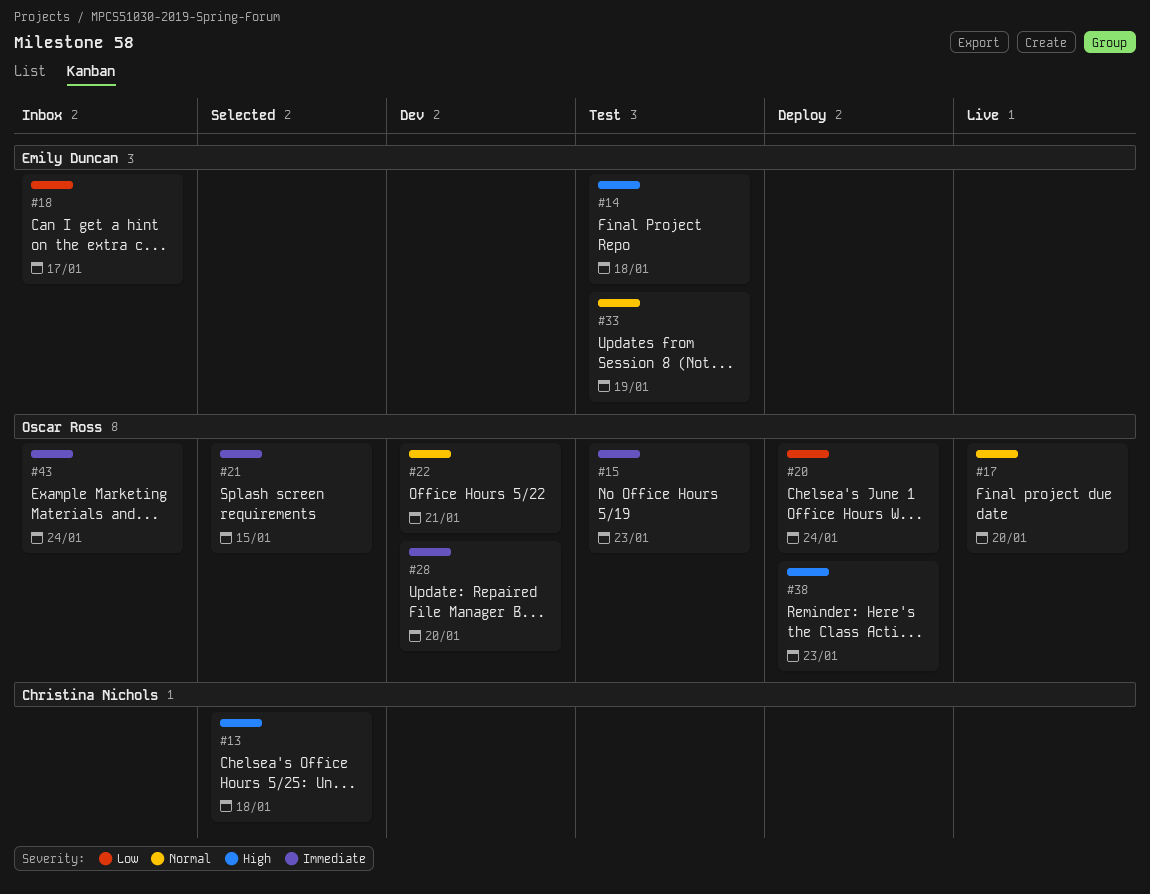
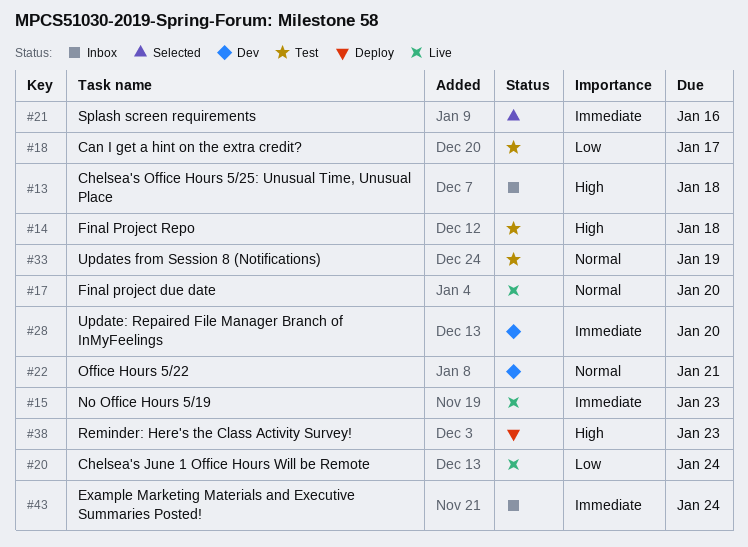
#13, status: Selected -> Inbox
#15, status: Test -> Live
#18, status: Inbox -> Test
#20, status: Deploy -> Live
#21, due: Jan 15 -> Jan 16

